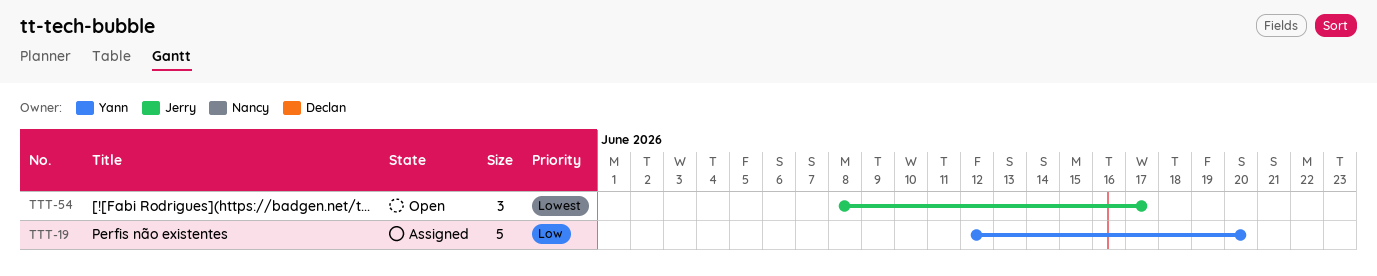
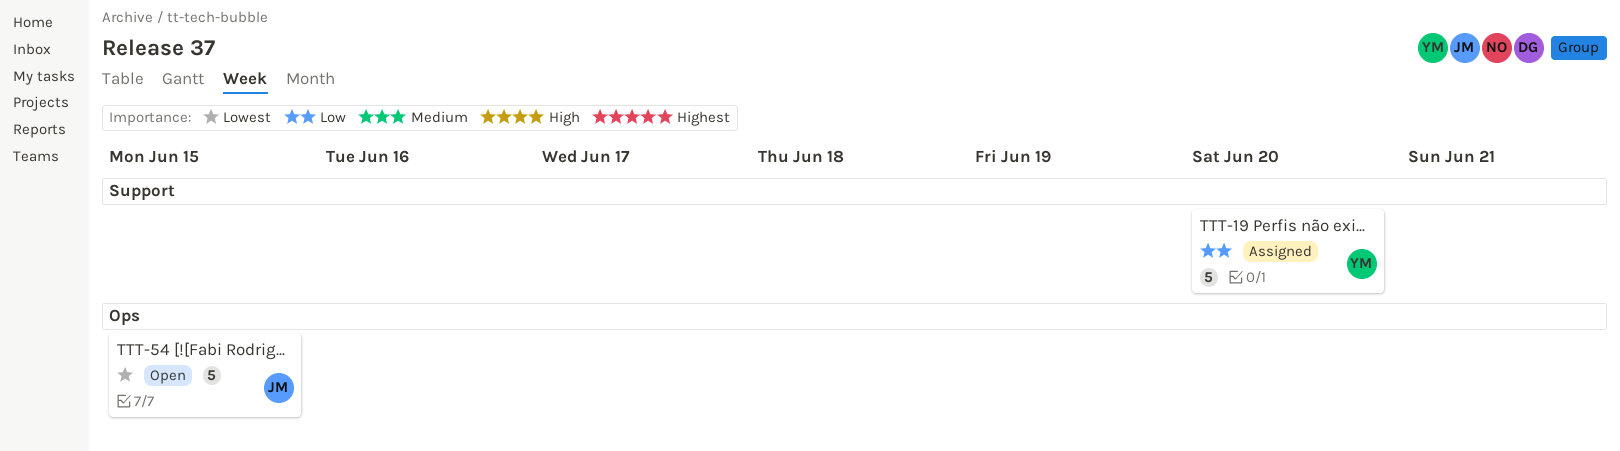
TTT-54, estimate: 3 -> 5
TTT-54, due: Jun 17 -> Jun 15

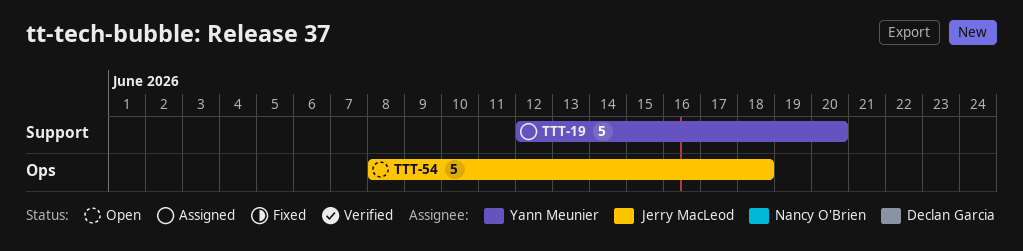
TTT-54, due: Jun 15 -> Jun 18

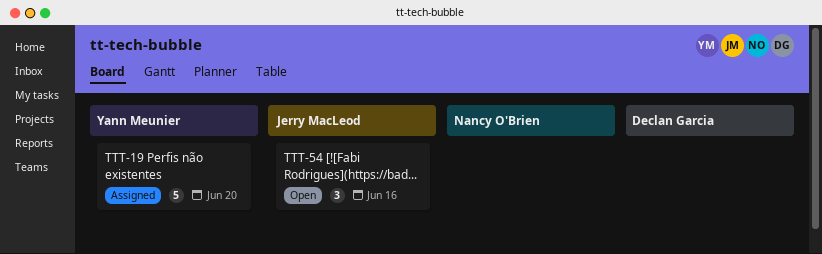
TTT-54, estimate: 5 -> 3
TTT-54, due: Jun 18 -> Jun 16

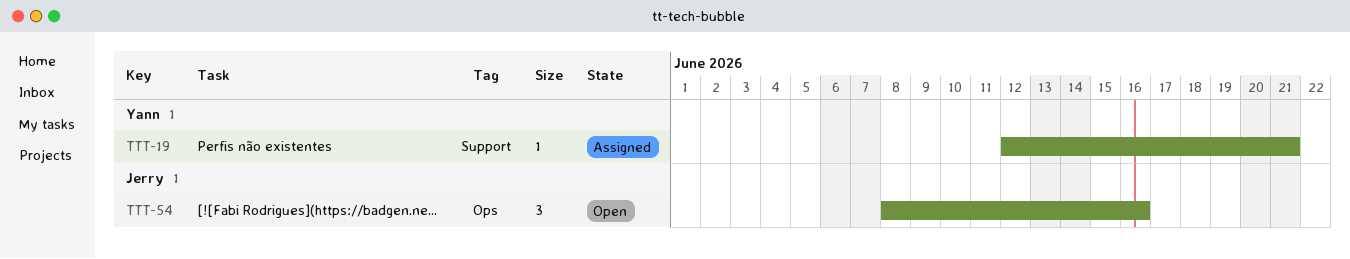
TTT-19, estimate: 5 -> 1
TTT-19, due: Jun 20 -> Jun 21

